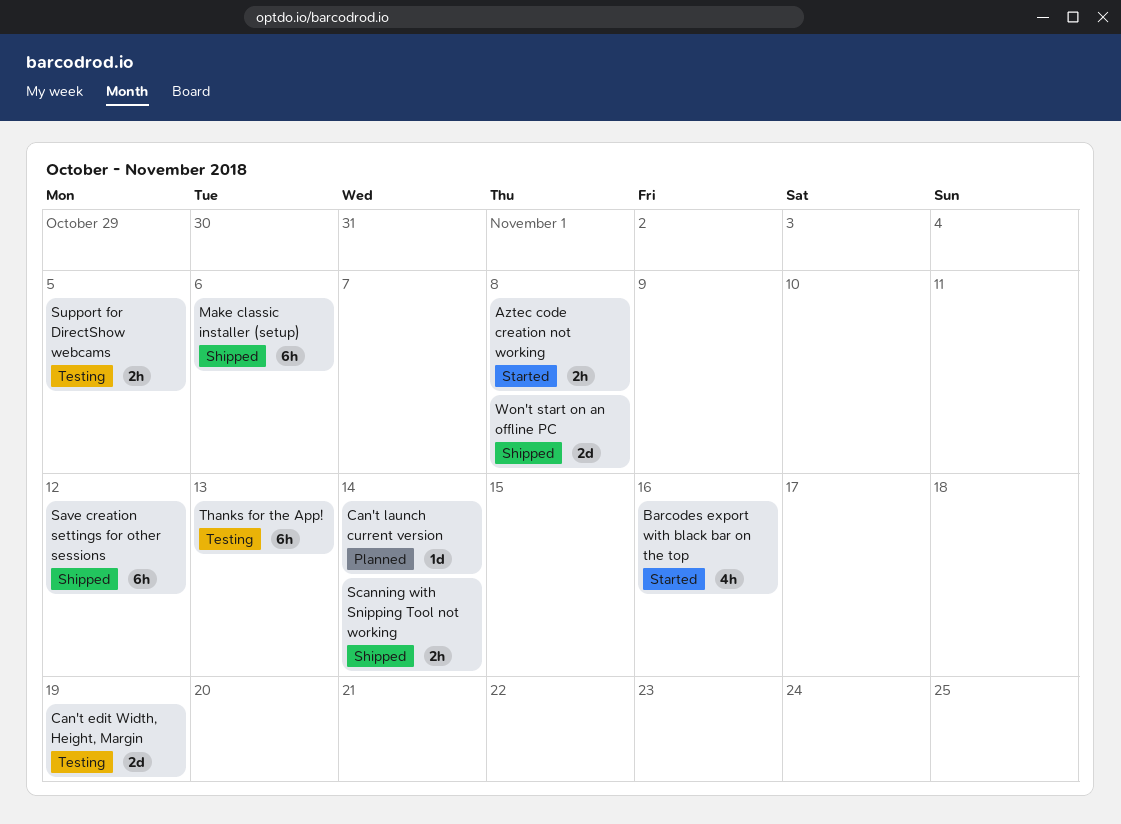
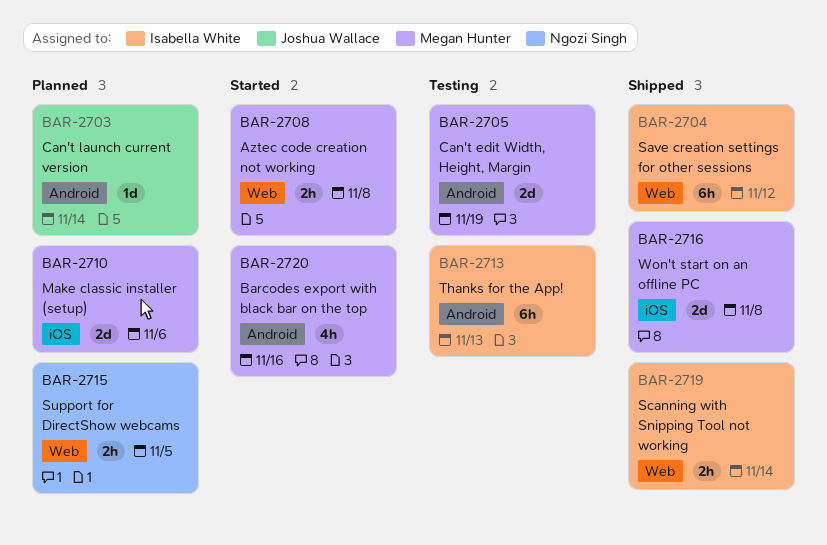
Make classic installer (setup), status: Shipped -> Planned
Make classic installer (setup), estimate: 6h -> 2d
Support for DirectShow webcams, status: Testing -> Planned

